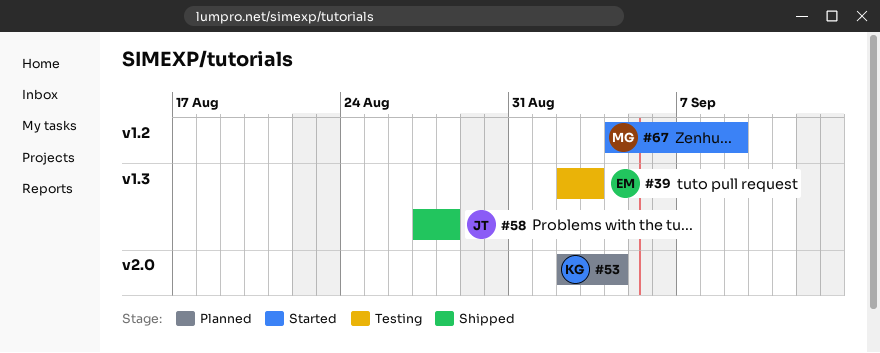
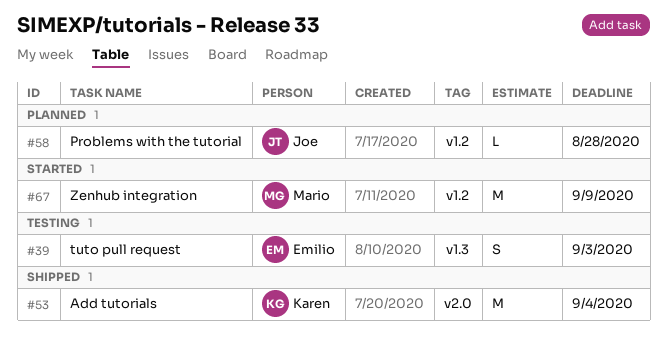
#53, status: Planned -> Shipped
#58, status: Shipped -> Planned
#58, label: v1.3 -> v1.2

